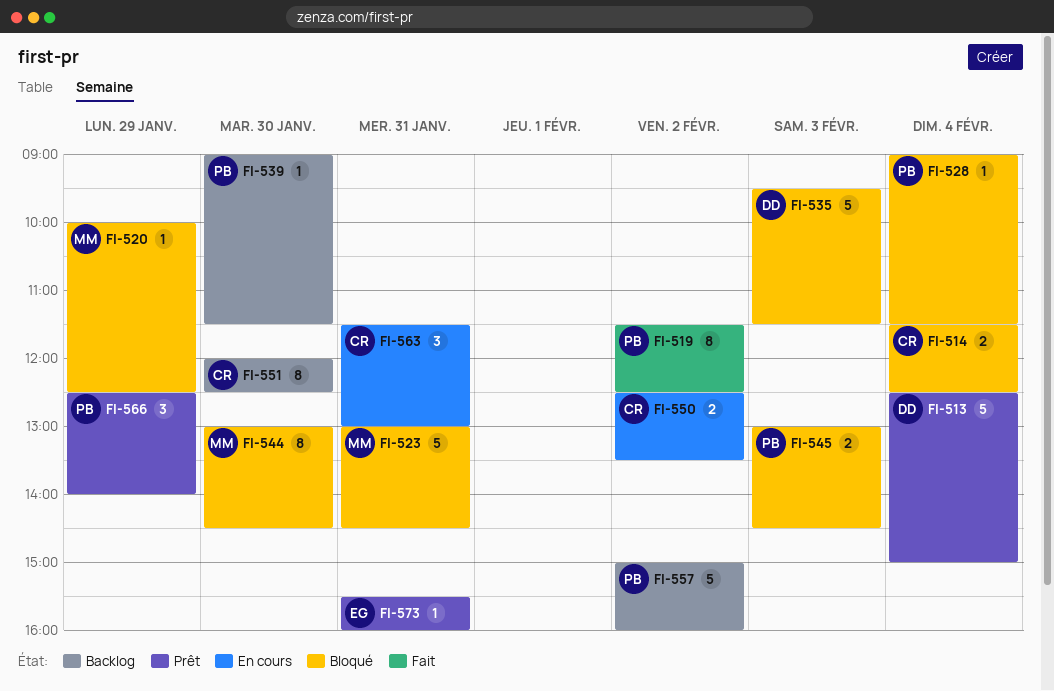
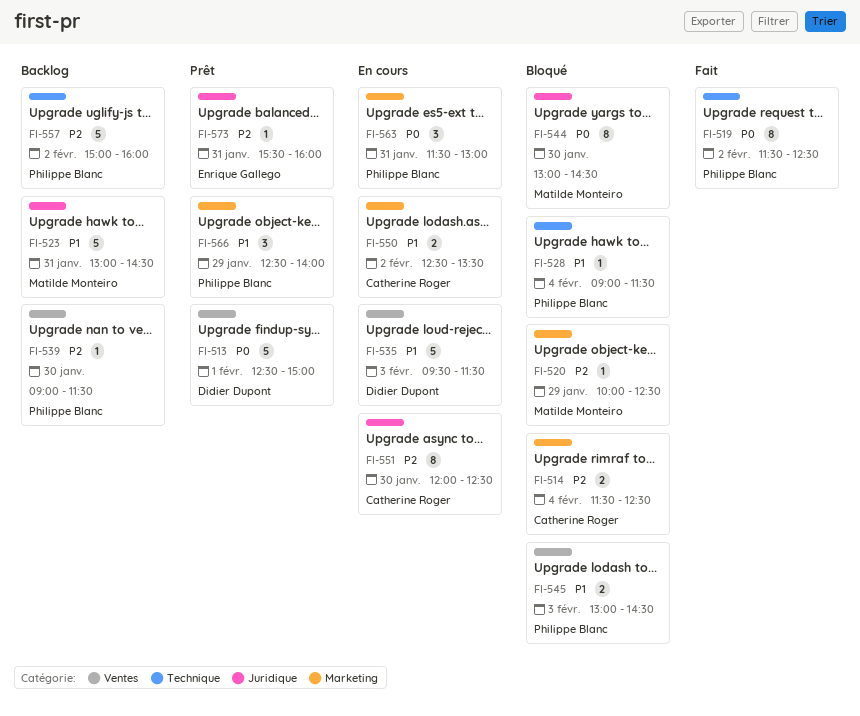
FI-513, day: Feb 4 -> Feb 1
FI-523, status: Bloqué -> Backlog
FI-535, status: Bloqué -> En cours
FI-551, status: Backlog -> En cours
FI-563, owner: Catherine Roger -> Philippe Blanc

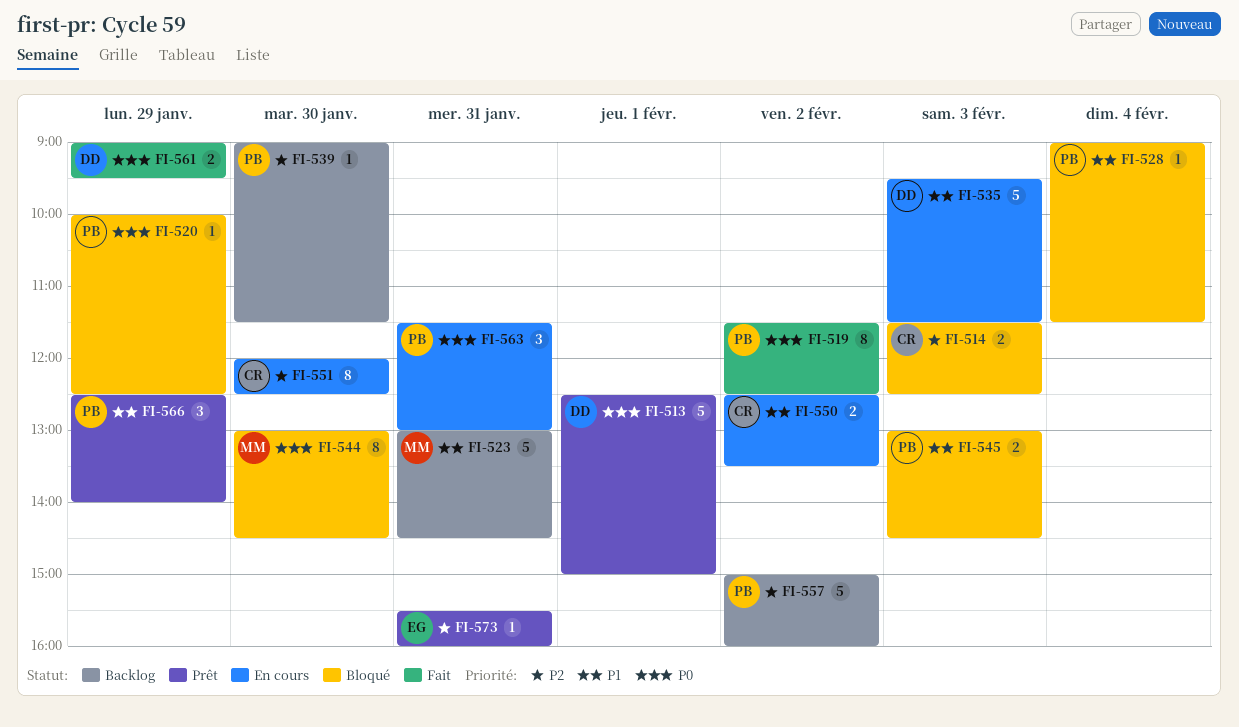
FI-514, day: Feb 4 -> Feb 3
FI-520, owner: Matilde Monteiro -> Philippe Blanc
FI-520, priority: P2 -> P0
FI-561: none -> present

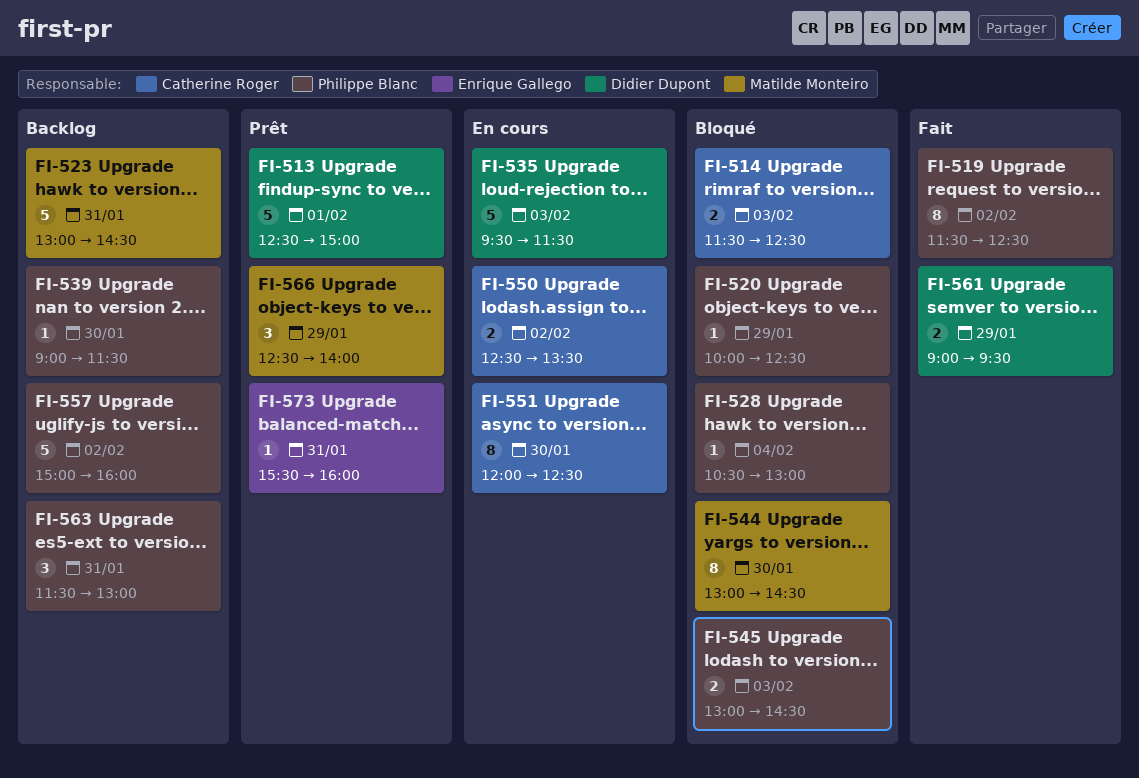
FI-528, begins: 09:00 -> 10:30
FI-528, ends: 11:30 -> 13:00
FI-563, status: En cours -> Backlog
FI-566, owner: Philippe Blanc -> Matilde Monteiro

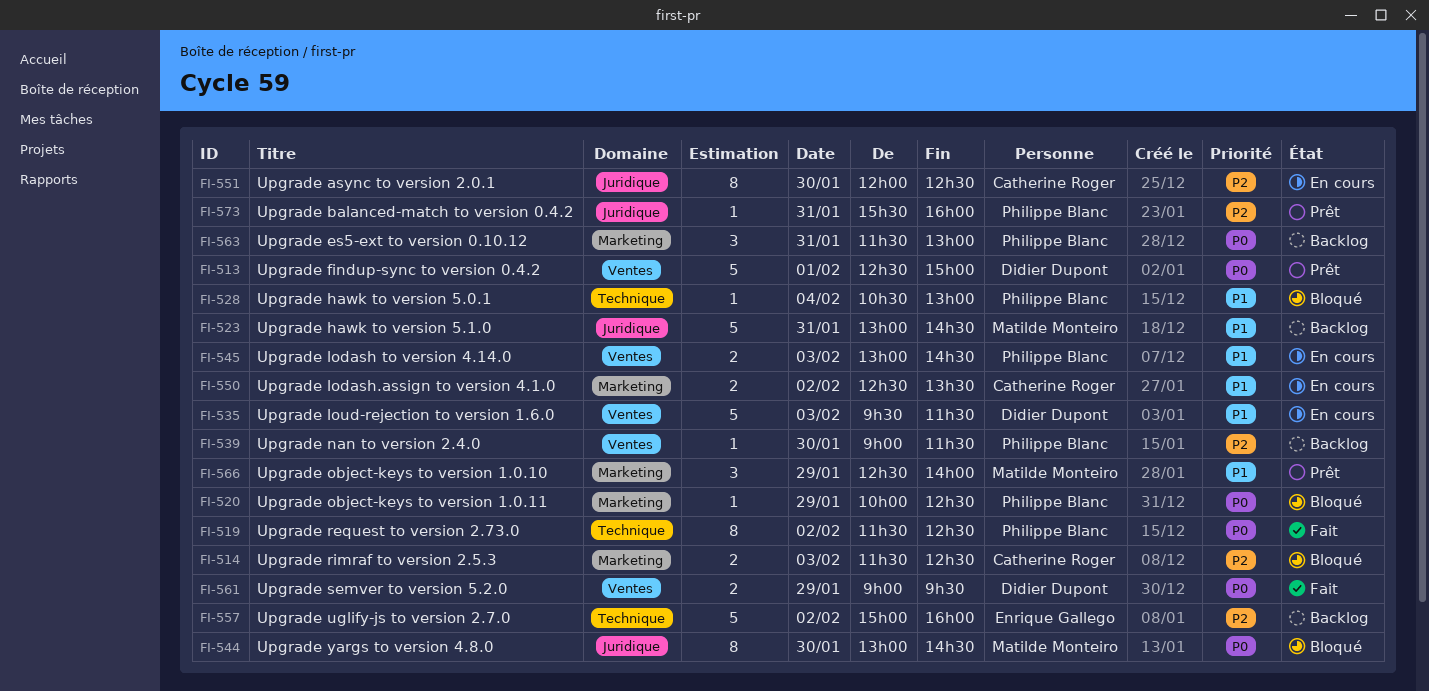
FI-545, status: Bloqué -> En cours
FI-557, owner: Philippe Blanc -> Enrique Gallego
FI-573, owner: Enrique Gallego -> Philippe Blanc

